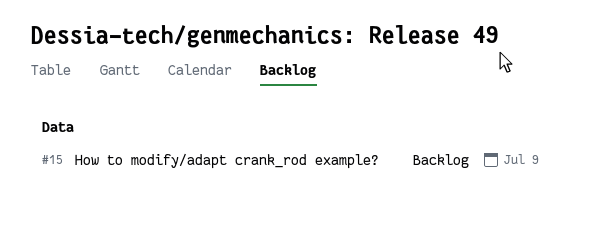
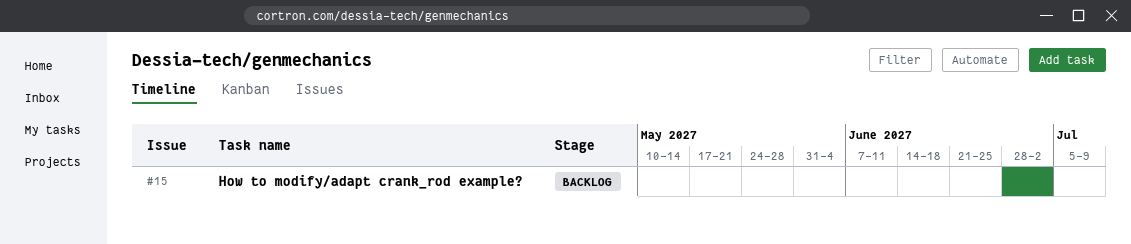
#15, due: Jul 9 -> Jul 2

